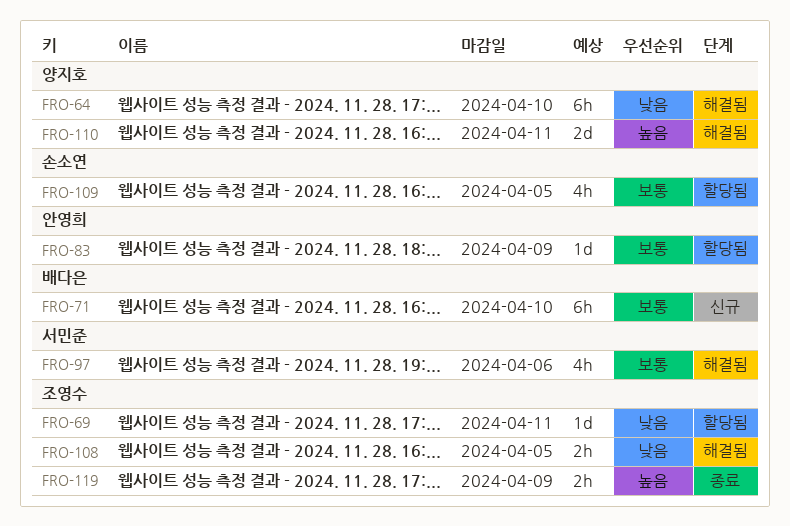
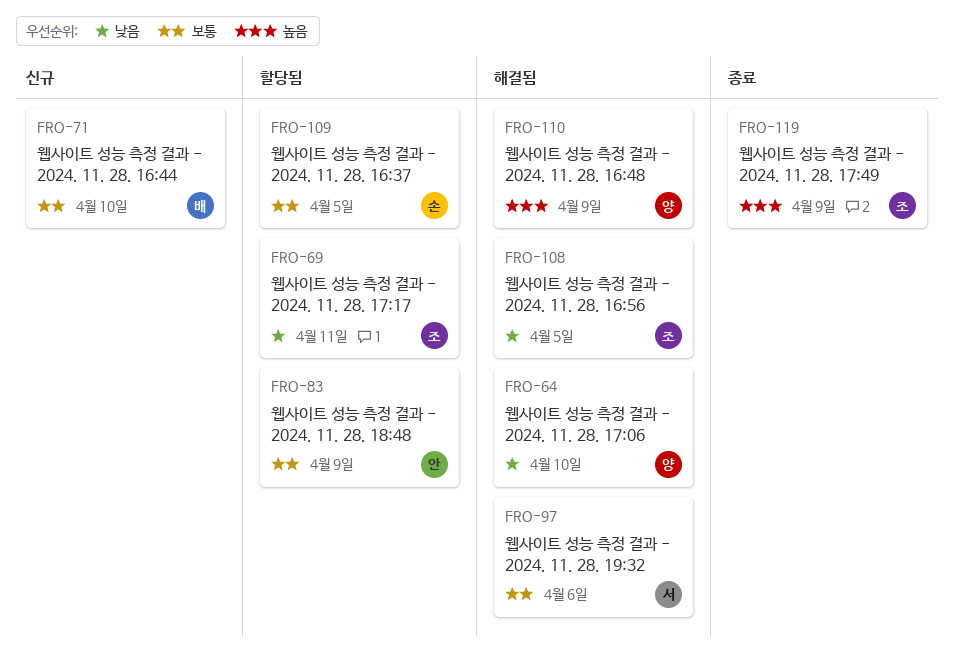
FRO-110, due: Apr 11 -> Apr 9

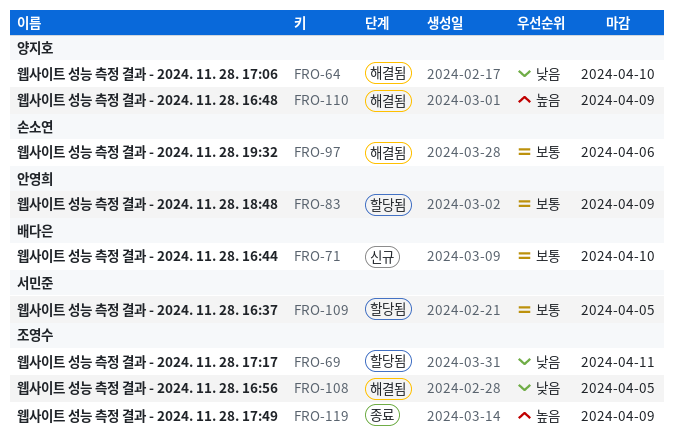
FRO-97, owner: 서민준 -> 손소연
FRO-109, owner: 손소연 -> 서민준

